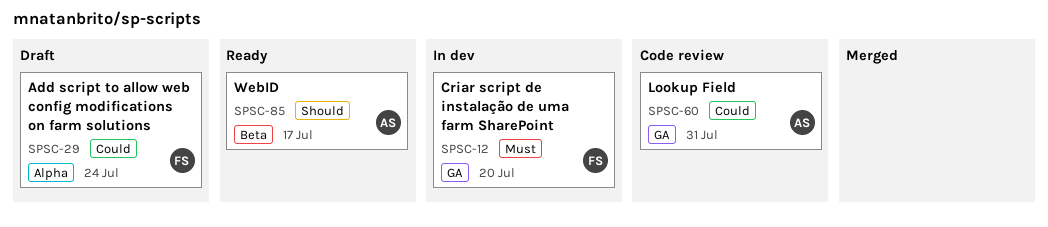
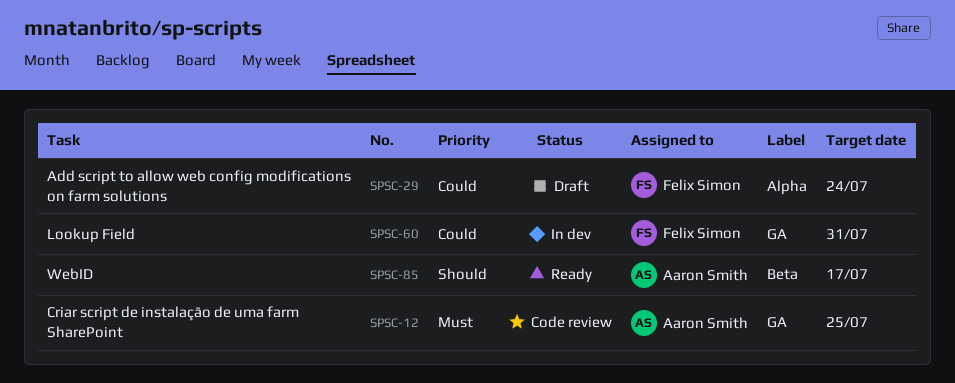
SPSC-12, status: In dev -> Code review
SPSC-12, owner: Felix Simon -> Aaron Smith
SPSC-12, due: Jul 20 -> Jul 25
SPSC-60, status: Code review -> In dev
SPSC-60, owner: Aaron Smith -> Felix Simon

